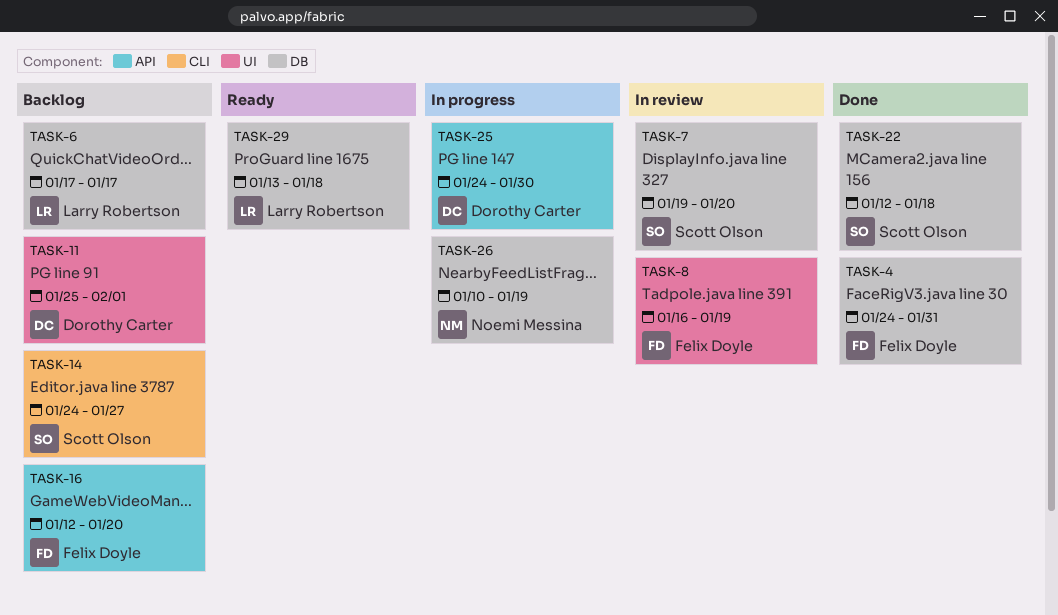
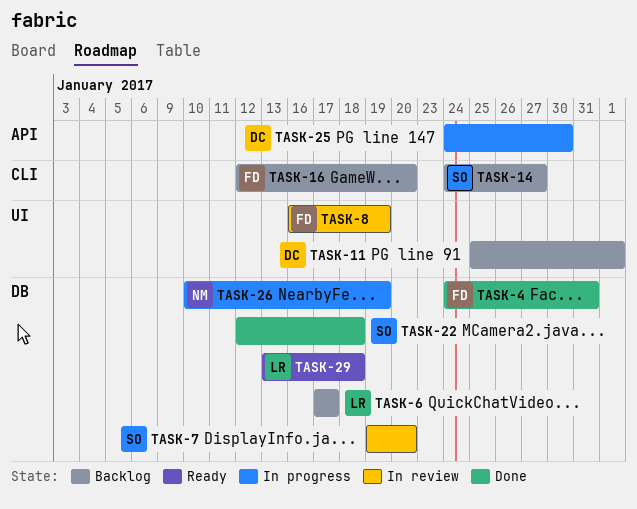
TASK-16, label: API -> CLI

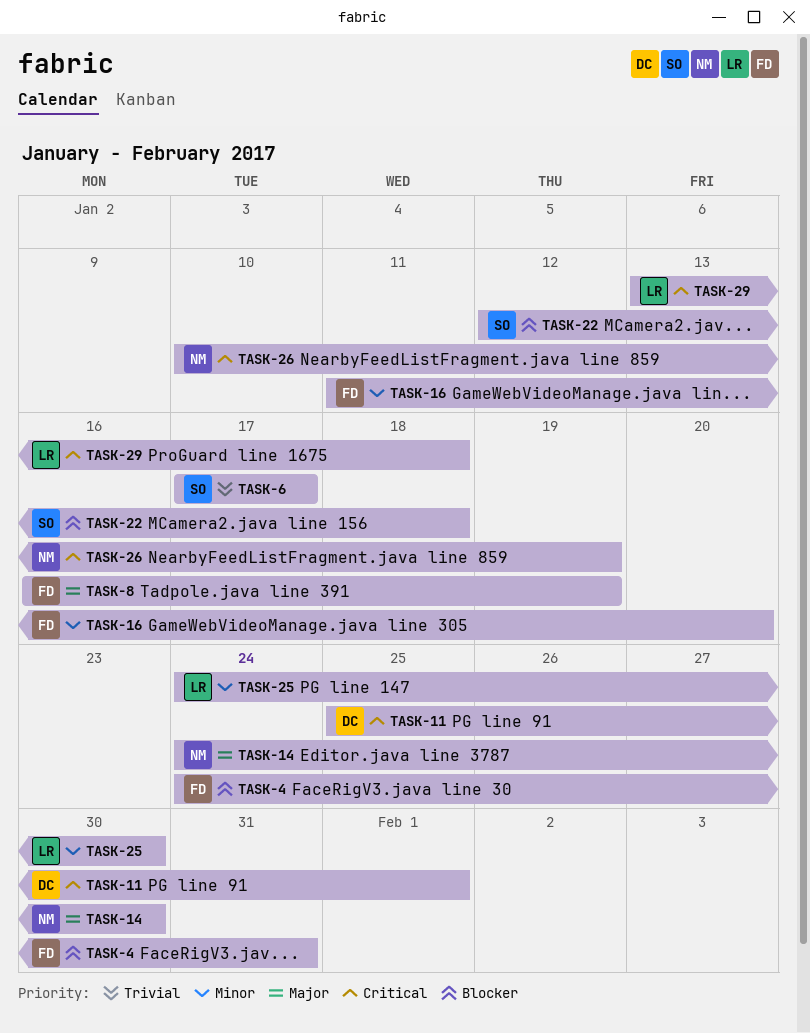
TASK-6, owner: LR -> SO
TASK-7: present -> none
TASK-14, owner: SO -> NM
TASK-14, due: Jan 27 -> Jan 30
TASK-16, start: Jan 12 -> Jan 11
TASK-25, owner: DC -> LR

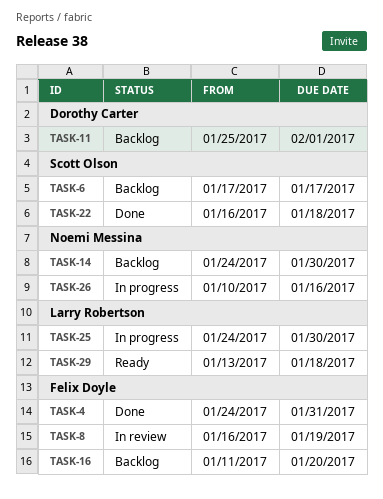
TASK-22, start: Jan 12 -> Jan 16
TASK-26, due: Jan 19 -> Jan 16

